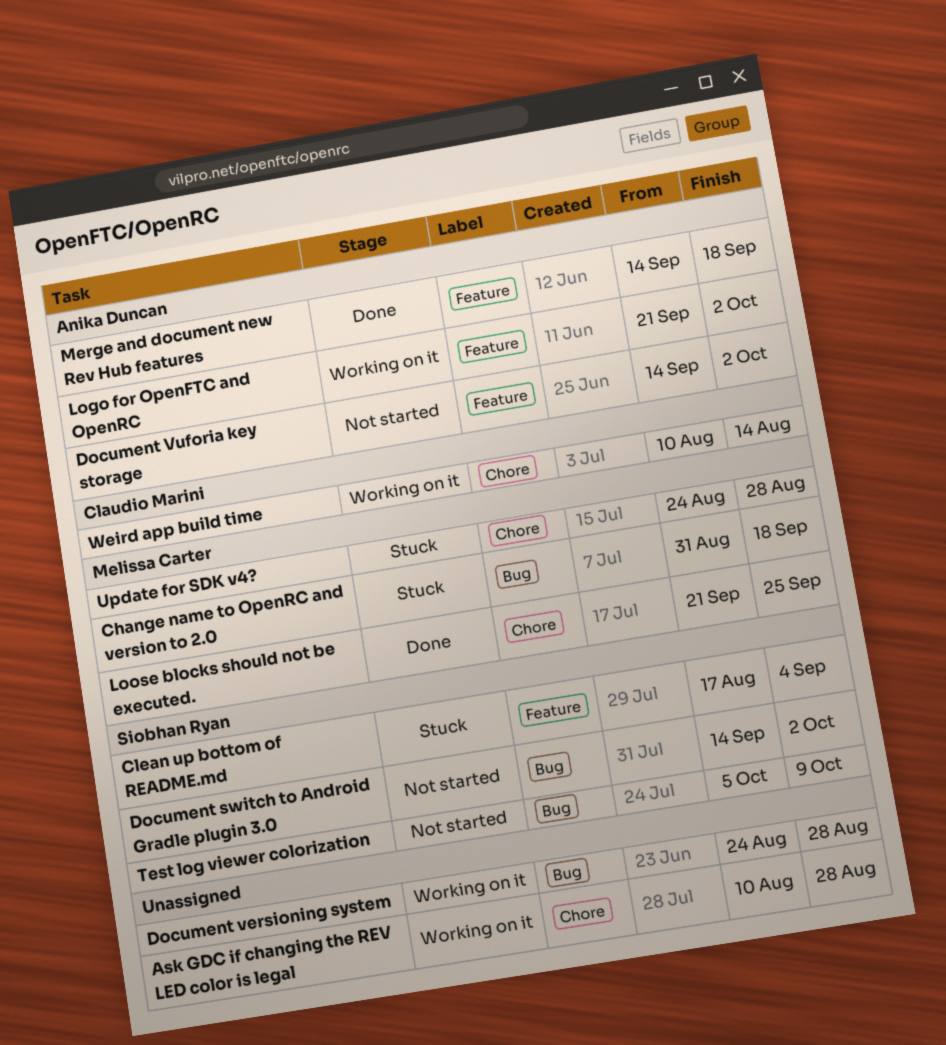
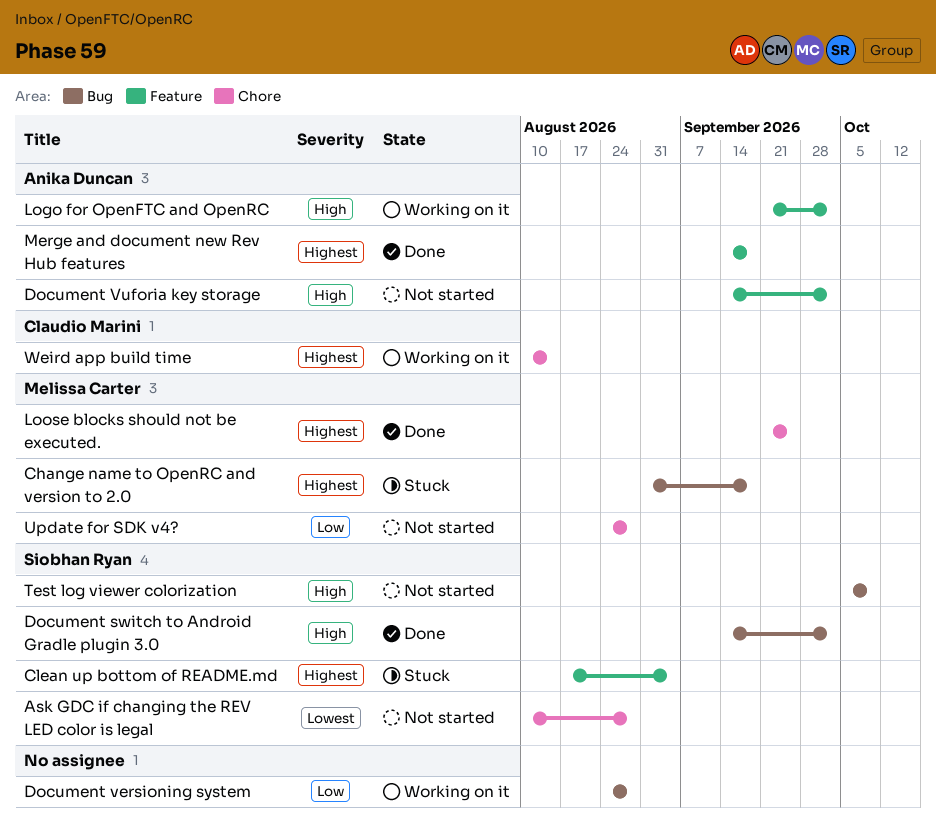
Ask GDC if changing the REV LED color is legal, status: Working on it -> Not started
Ask GDC if changing the REV LED color is legal, owner: none -> Siobhan Ryan
Document switch to Android Gradle plugin 3.0, status: Not started -> Done
Update for SDK v4?, status: Stuck -> Not started

